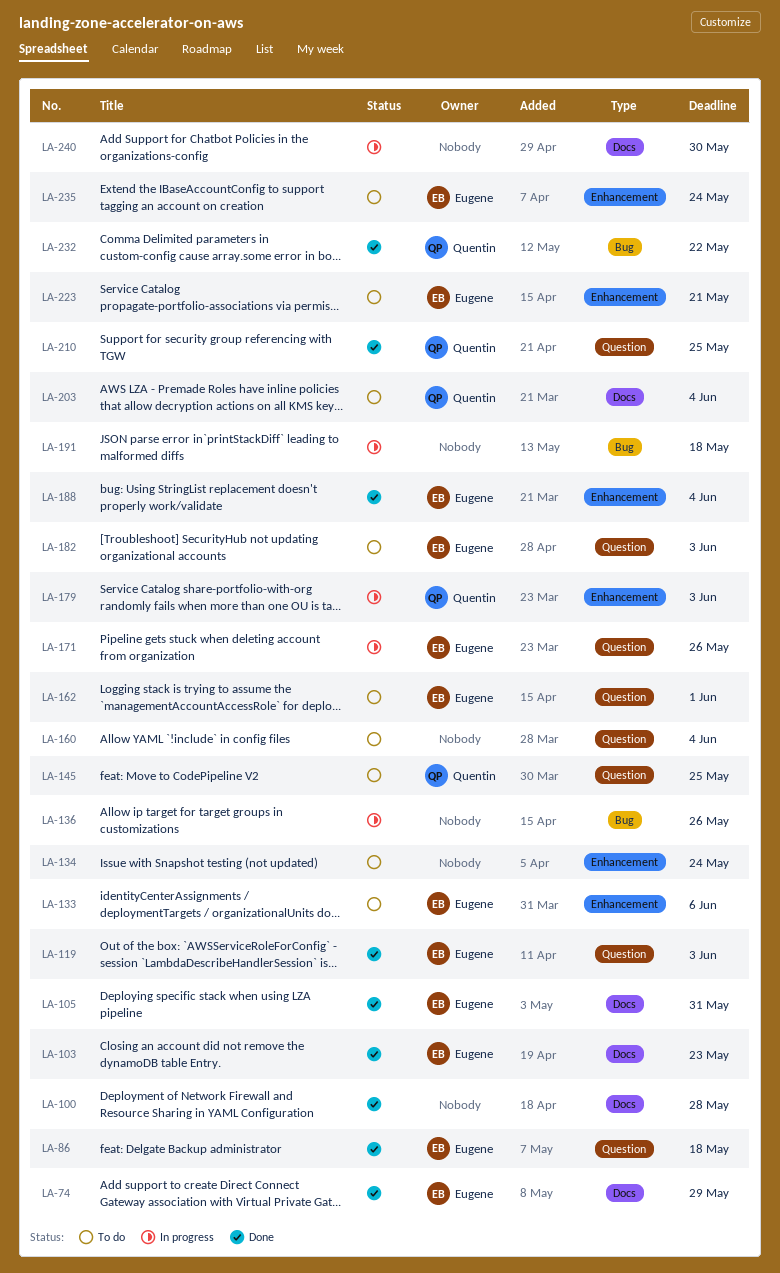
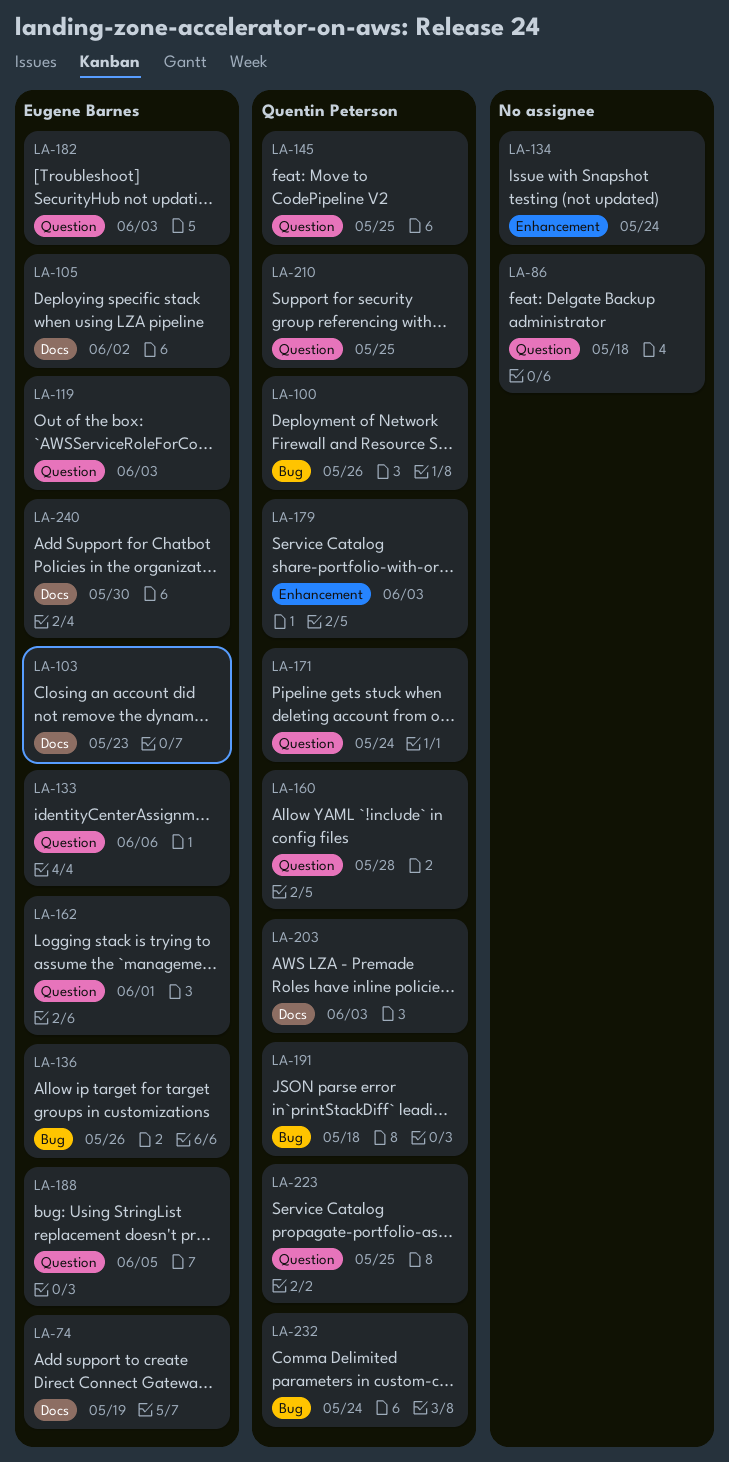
LA-74, due: May 29 -> May 19
LA-86, owner: Eugene Barnes -> none
LA-100, owner: none -> Quentin Peterson
LA-100, label: Docs -> Bug
LA-100, due: May 28 -> May 26
LA-105, due: May 31 -> Jun 2
LA-133, label: Enhancement -> Question
LA-136, owner: none -> Eugene Barnes
LA-160, owner: none -> Quentin Peterson
LA-160, due: Jun 4 -> May 28
LA-171, owner: Eugene Barnes -> Quentin Peterson
LA-171, due: May 26 -> May 24
LA-188, label: Enhancement -> Question
LA-188, due: Jun 4 -> Jun 5
LA-191, owner: none -> Quentin Peterson
LA-203, due: Jun 4 -> Jun 3
LA-223, owner: Eugene Barnes -> Quentin Peterson
LA-223, label: Enhancement -> Question
LA-223, due: May 21 -> May 25
LA-232, due: May 22 -> May 24
LA-235: present -> none
LA-240, owner: none -> Eugene Barnes

